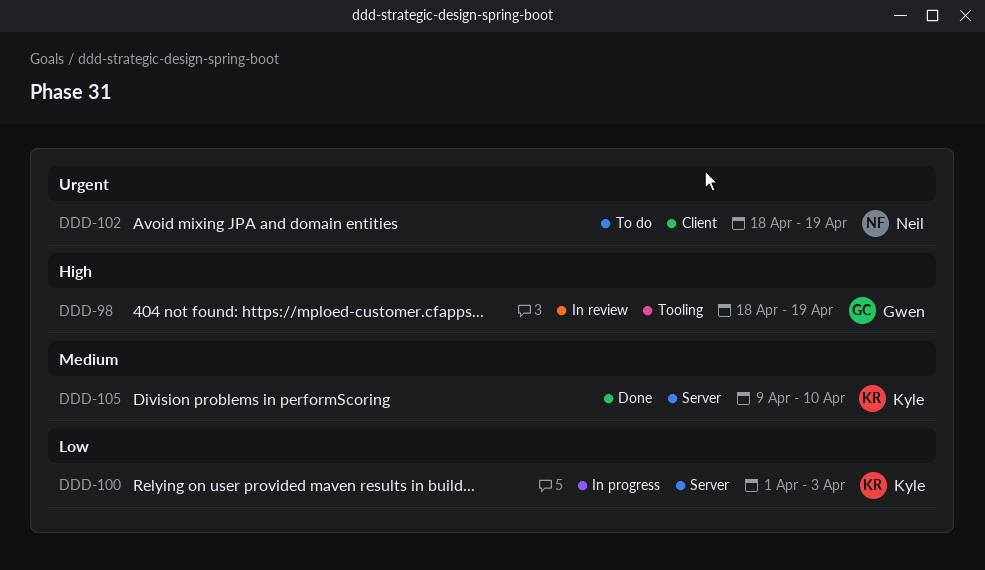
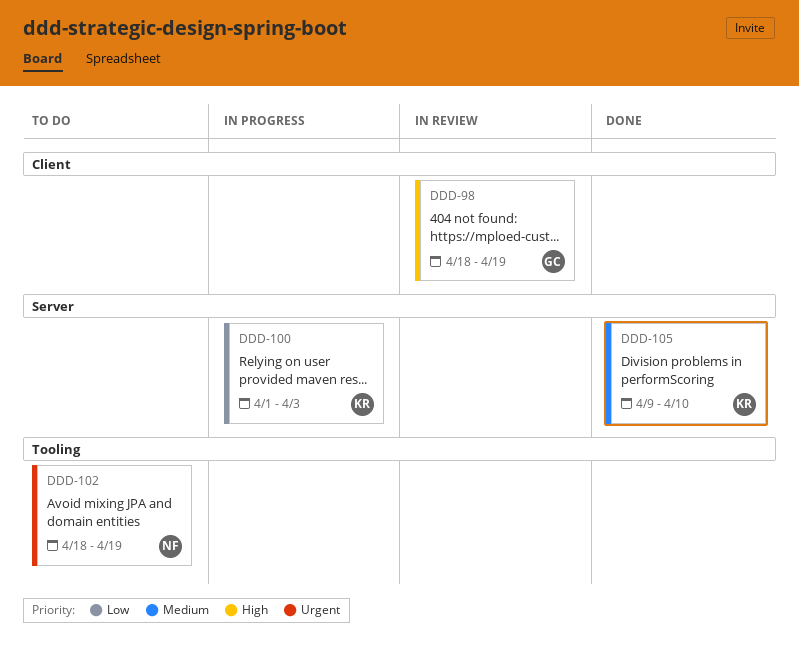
DDD-98, label: Tooling -> Client
DDD-102, label: Client -> Tooling

